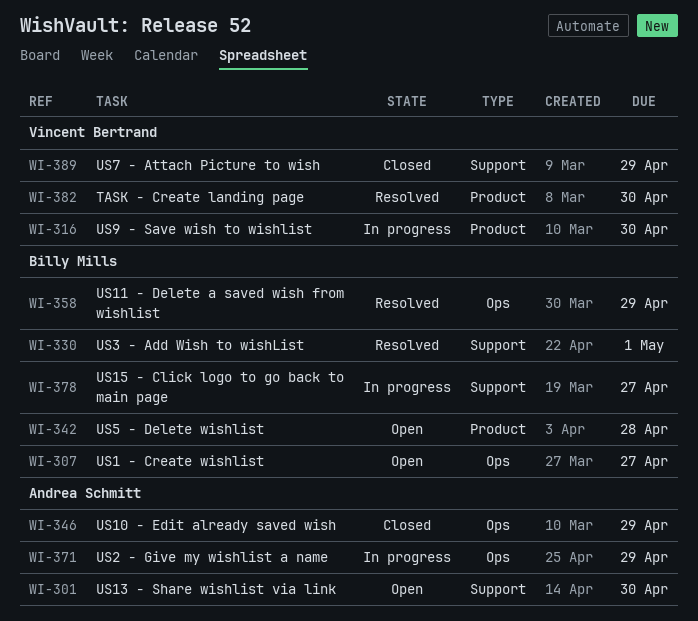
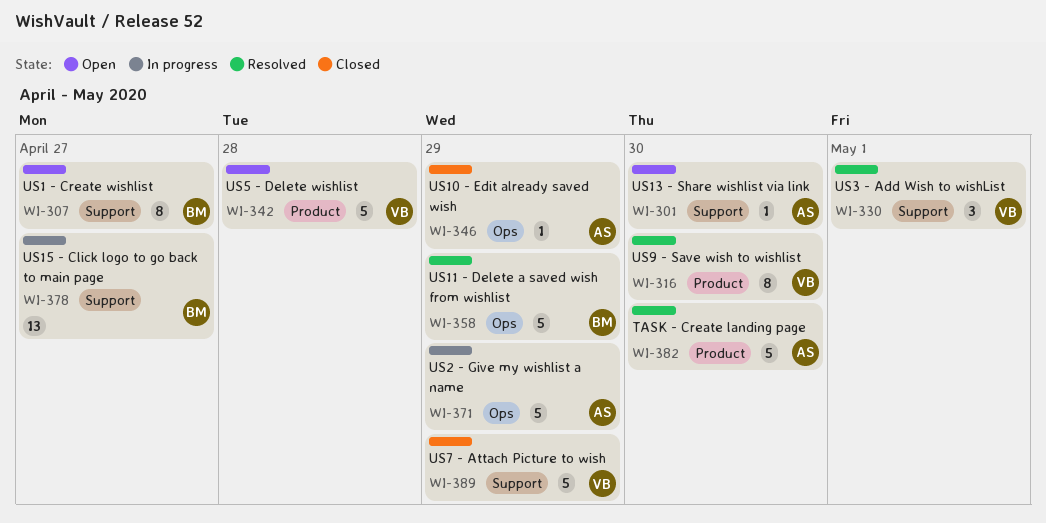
WI-307, label: Ops -> Support
WI-316, status: In progress -> Resolved
WI-330, owner: Billy Mills -> Vincent Bertrand
WI-342, owner: Billy Mills -> Vincent Bertrand
WI-382, owner: Vincent Bertrand -> Andrea Schmitt

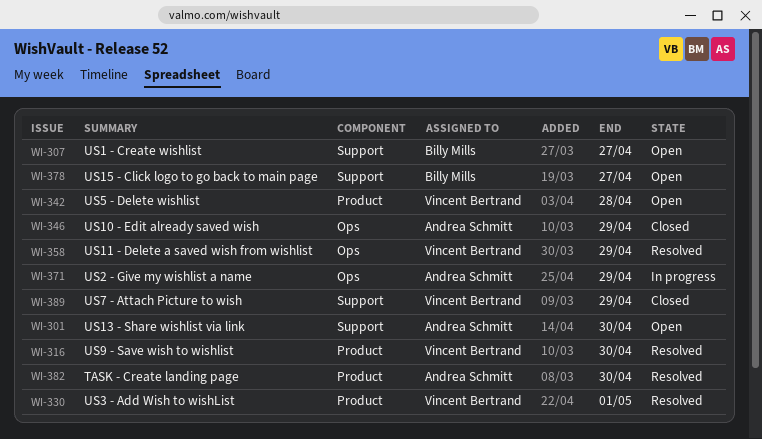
WI-330, label: Support -> Product
WI-358, owner: Billy Mills -> Vincent Bertrand
WI-378, status: In progress -> Open

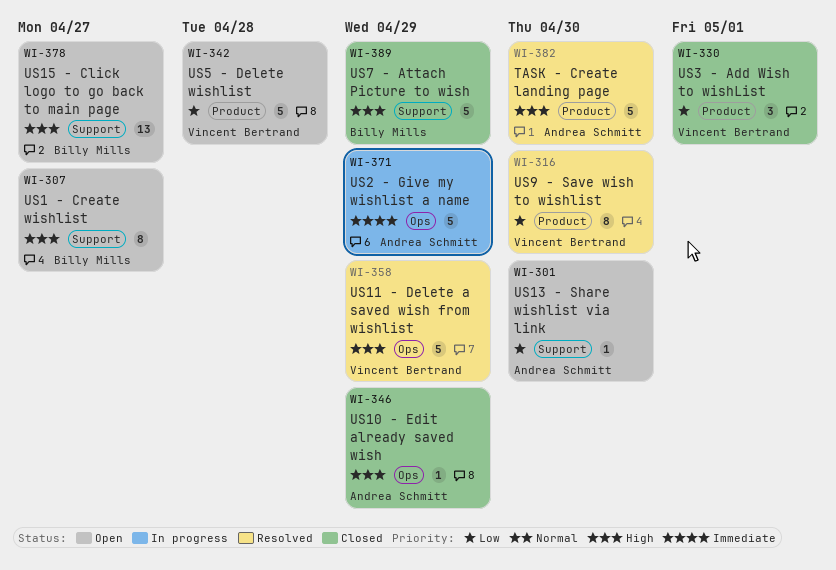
WI-330, status: Resolved -> Closed
WI-389, owner: Vincent Bertrand -> Billy Mills

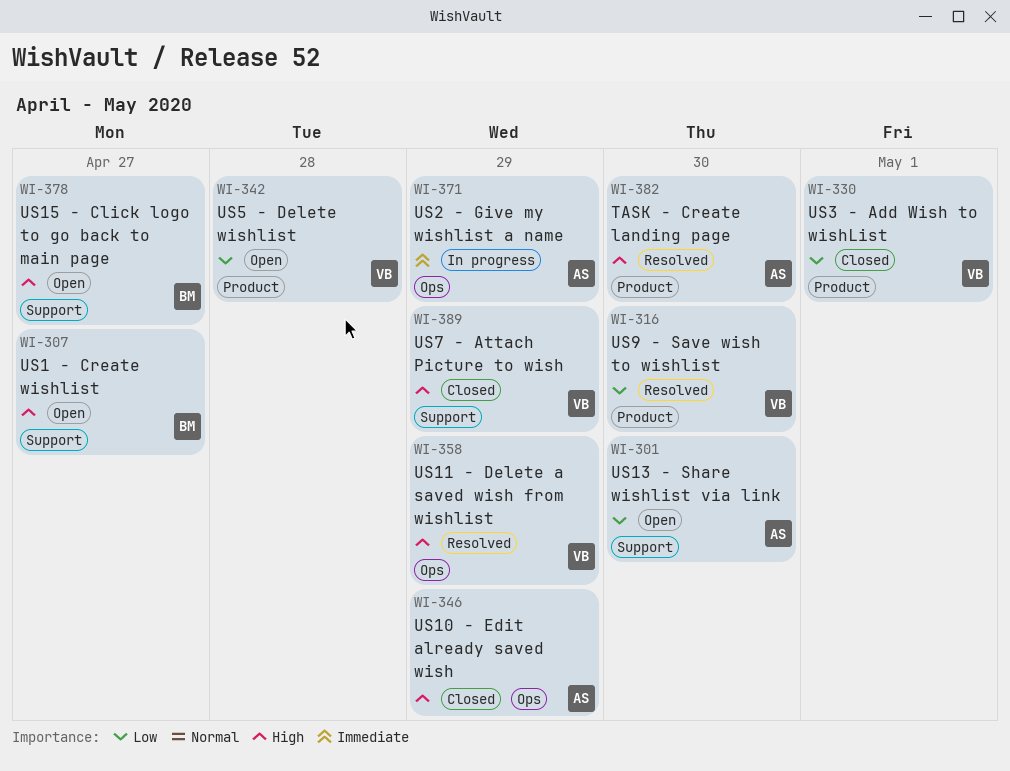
WI-389, owner: Billy Mills -> Vincent Bertrand

